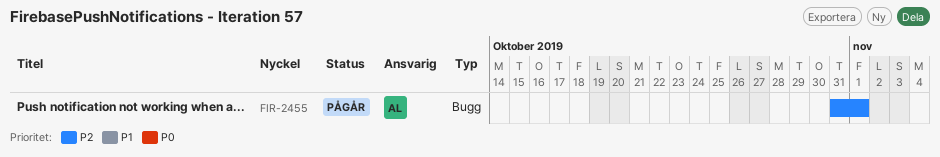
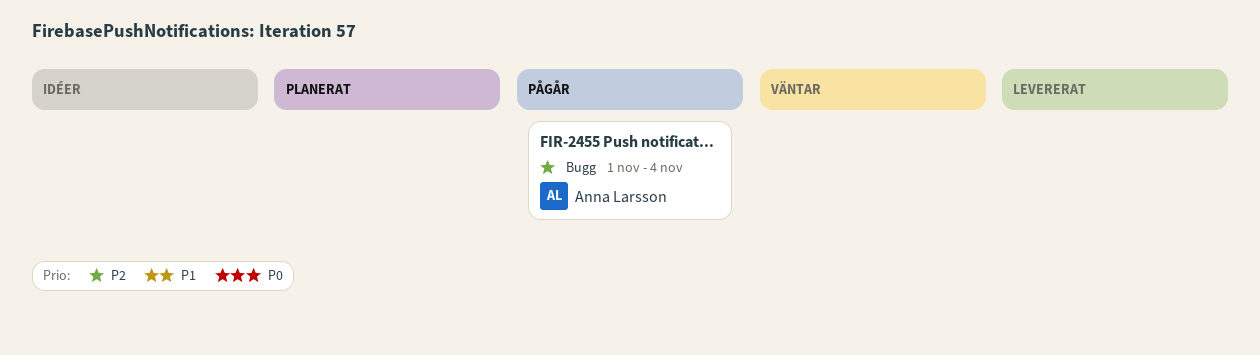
FIR-2455, start: Oct 31 -> Nov 1
FIR-2455, due: Nov 1 -> Nov 4

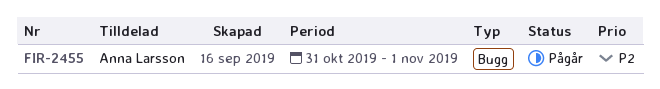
FIR-2455, start: Nov 1 -> Oct 31
FIR-2455, due: Nov 4 -> Nov 1

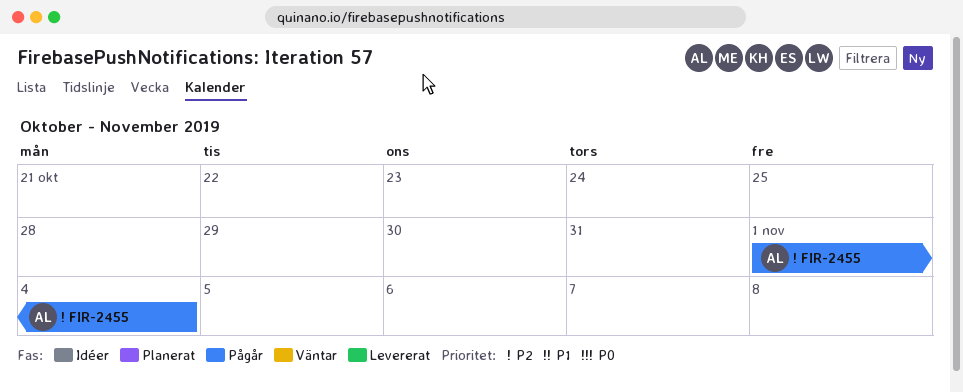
FIR-2455, start: Oct 31 -> Nov 1
FIR-2455, due: Nov 1 -> Nov 4

